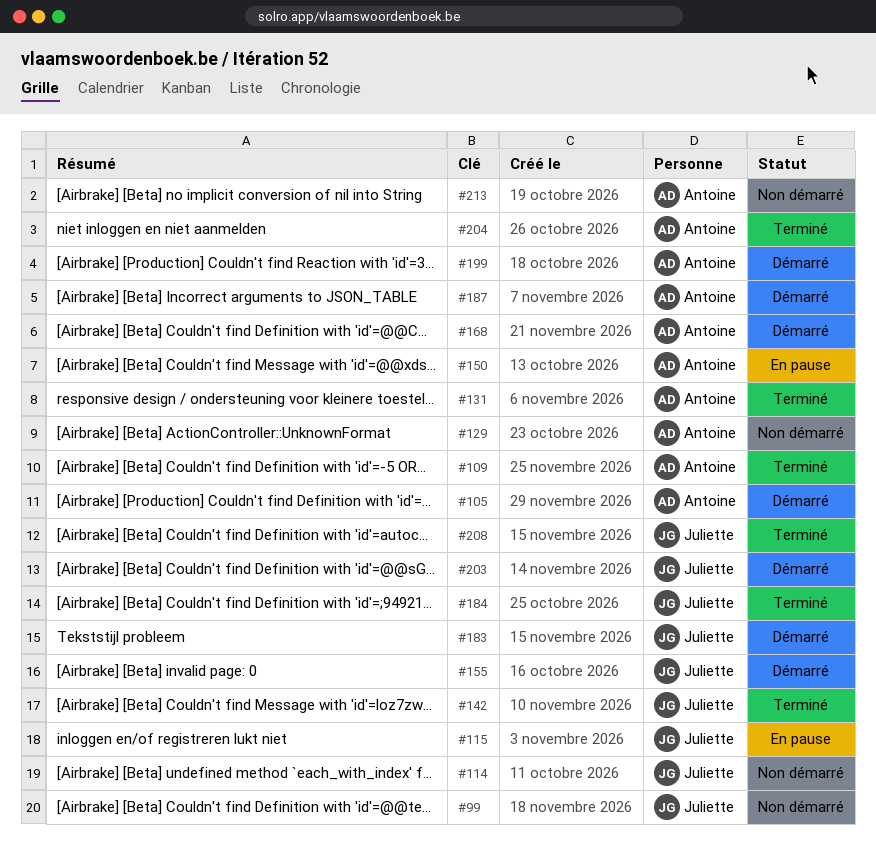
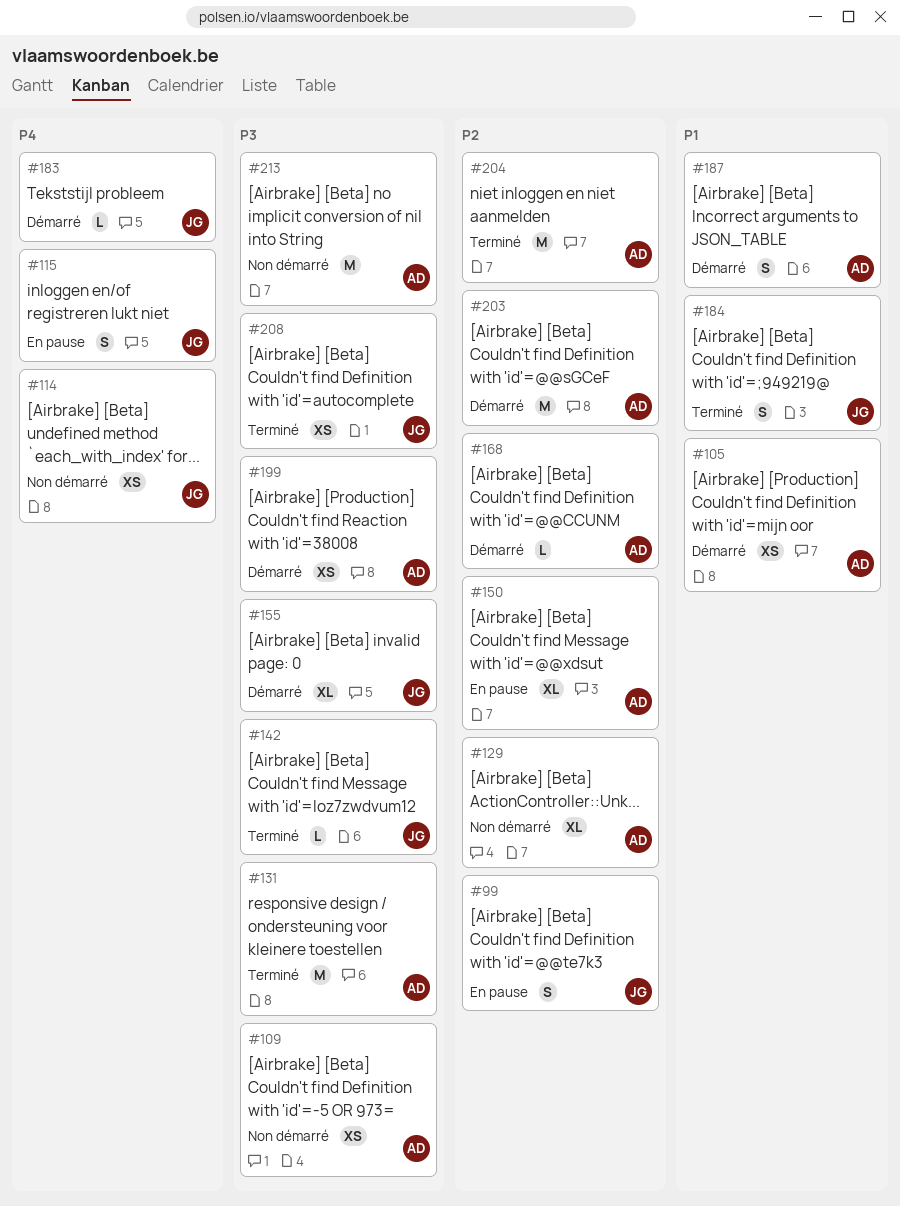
#99, status: Non démarré -> En pause
#109, status: Terminé -> Non démarré
#203, owner: Juliette -> Antoine

